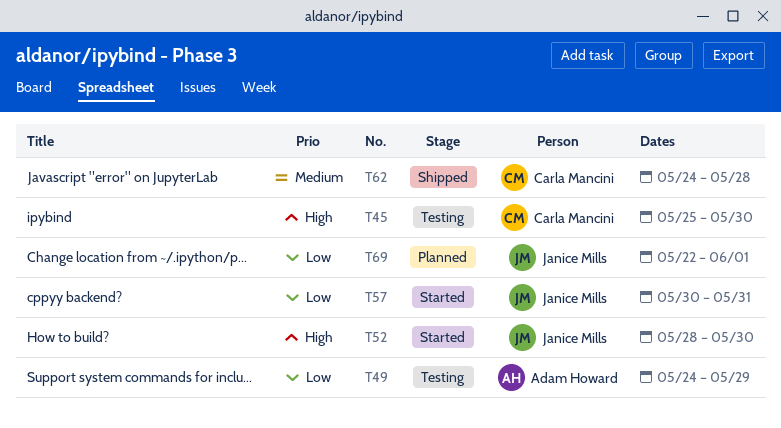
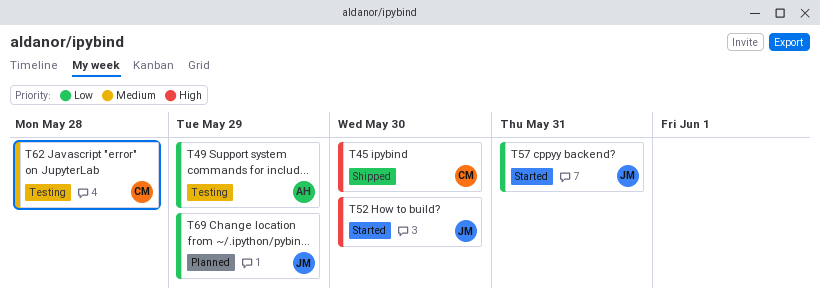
T45, status: Testing -> Shipped
T62, status: Shipped -> Testing
T69, due: Jun 1 -> May 29

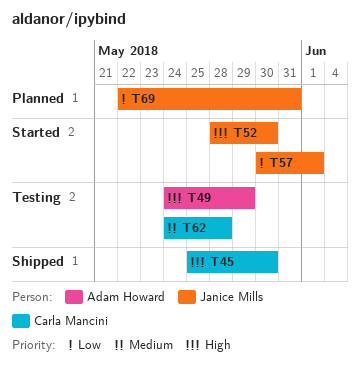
T49, priority: Low -> High
T57, due: May 31 -> Jun 1
T69, due: May 29 -> May 31

